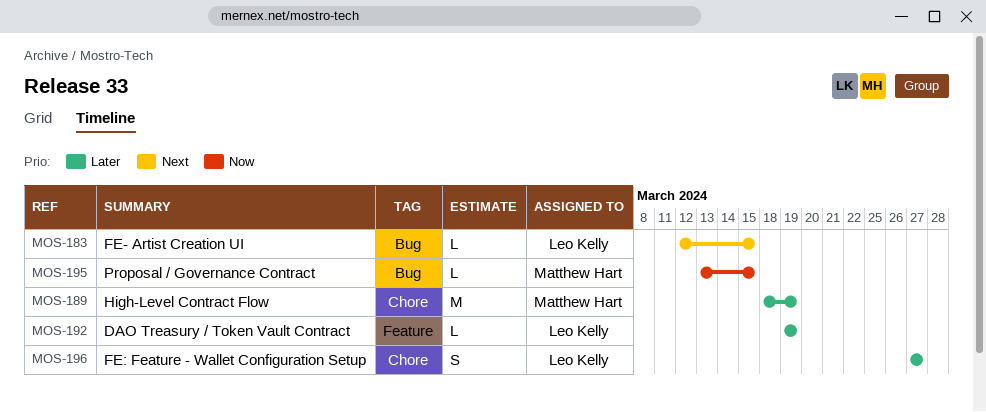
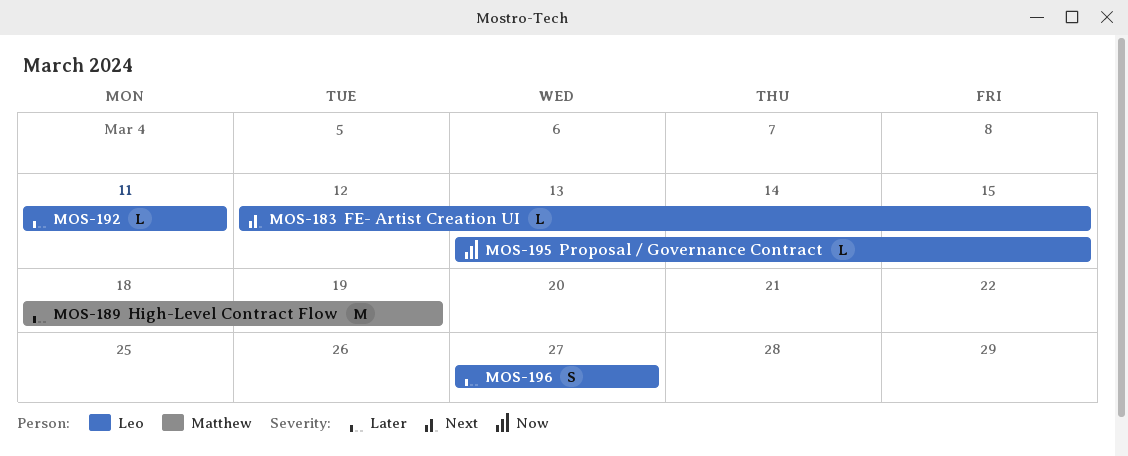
MOS-192, start: Mar 19 -> Mar 11
MOS-192, due: Mar 19 -> Mar 11
MOS-195, owner: Matthew Hart -> Leo Kelly

